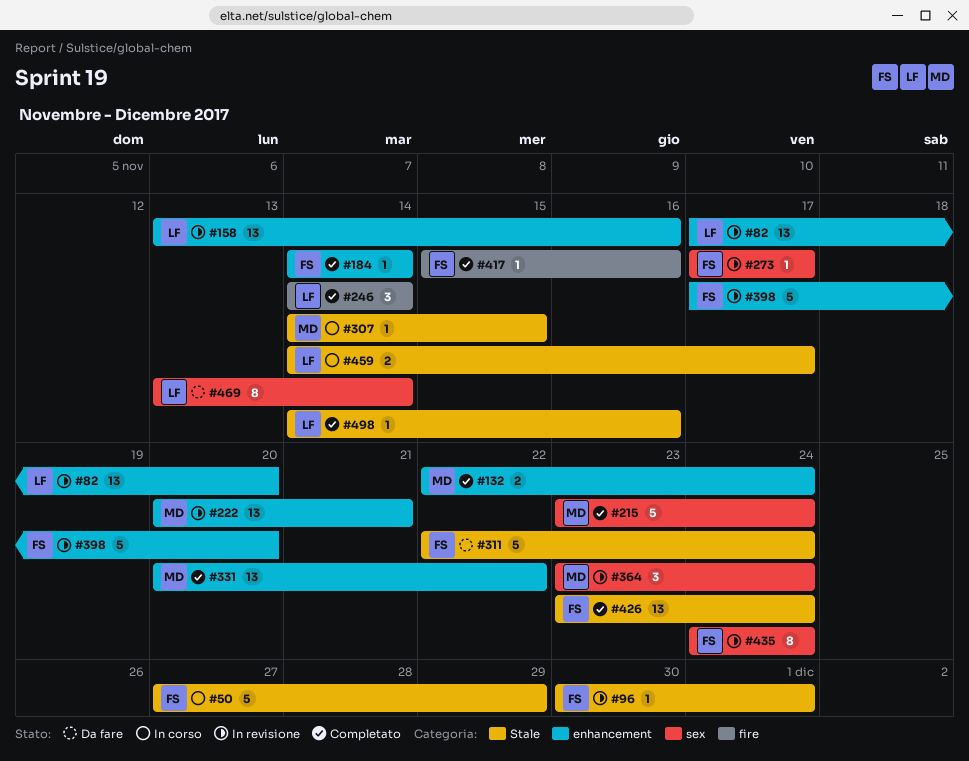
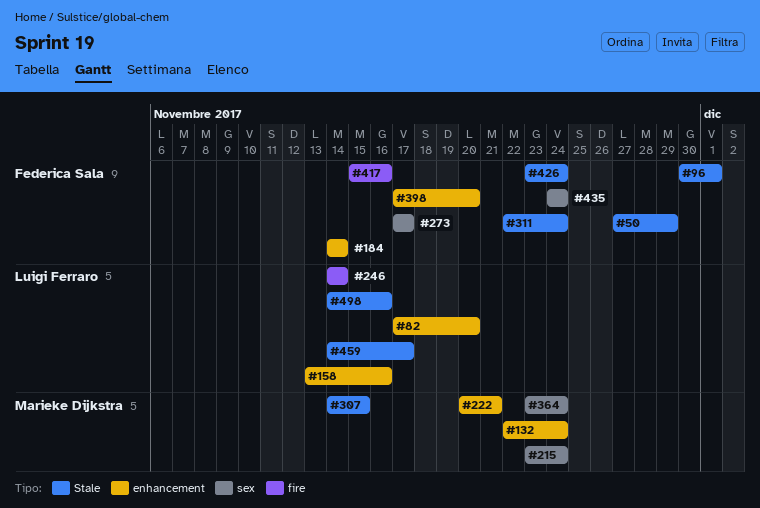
#331: present -> none
#469: present -> none

